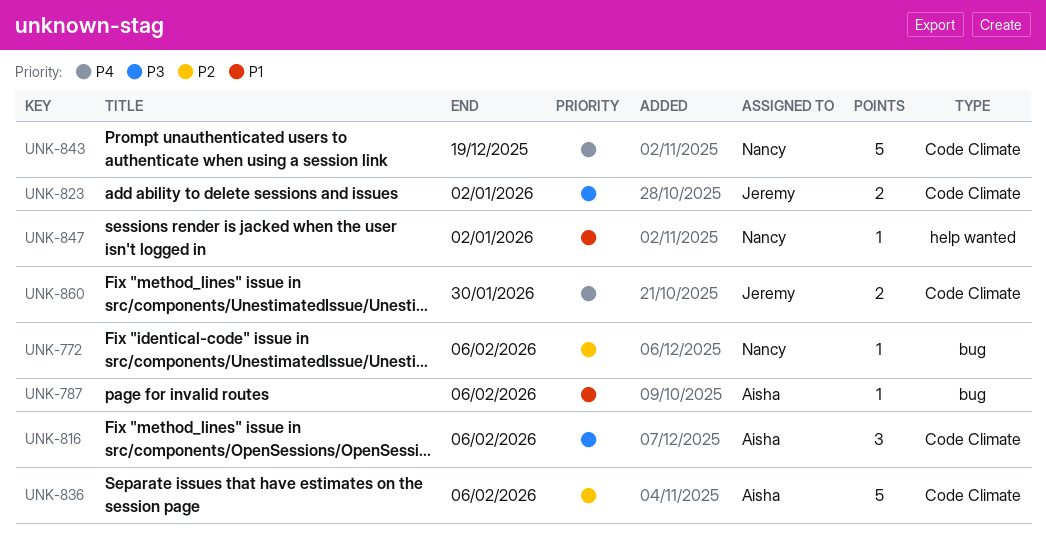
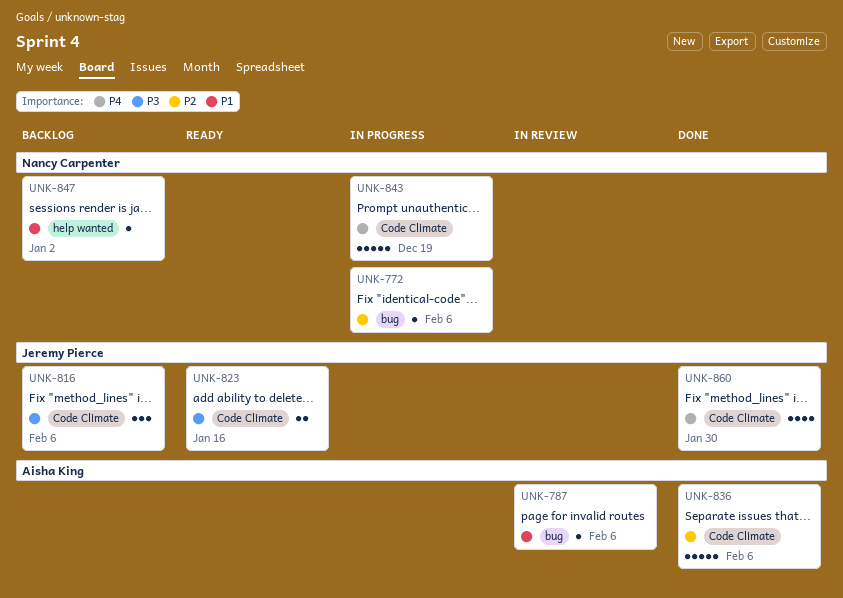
UNK-816, owner: Aisha King -> Jeremy Pierce
UNK-823, due: Jan 2 -> Jan 16
UNK-860, estimate: 2 -> 4

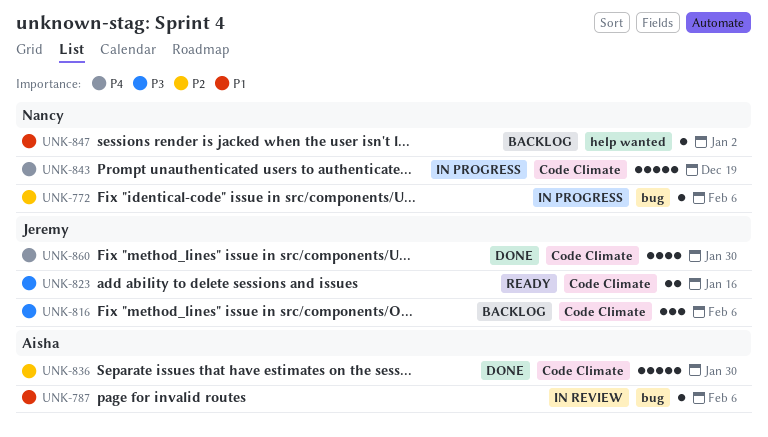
UNK-836, due: Feb 6 -> Jan 30

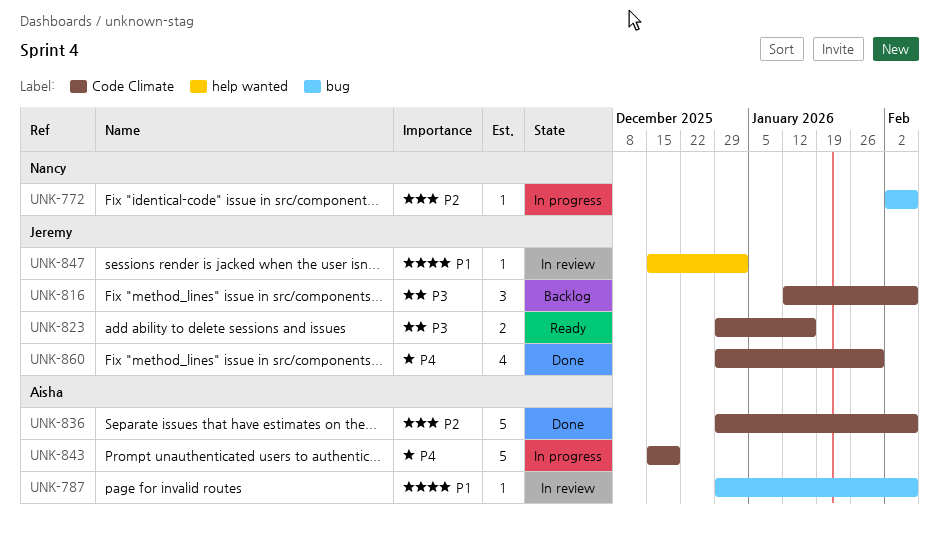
UNK-836, due: Jan 30 -> Feb 6
UNK-843, owner: Nancy -> Aisha
UNK-847, status: Backlog -> In review
UNK-847, owner: Nancy -> Jeremy

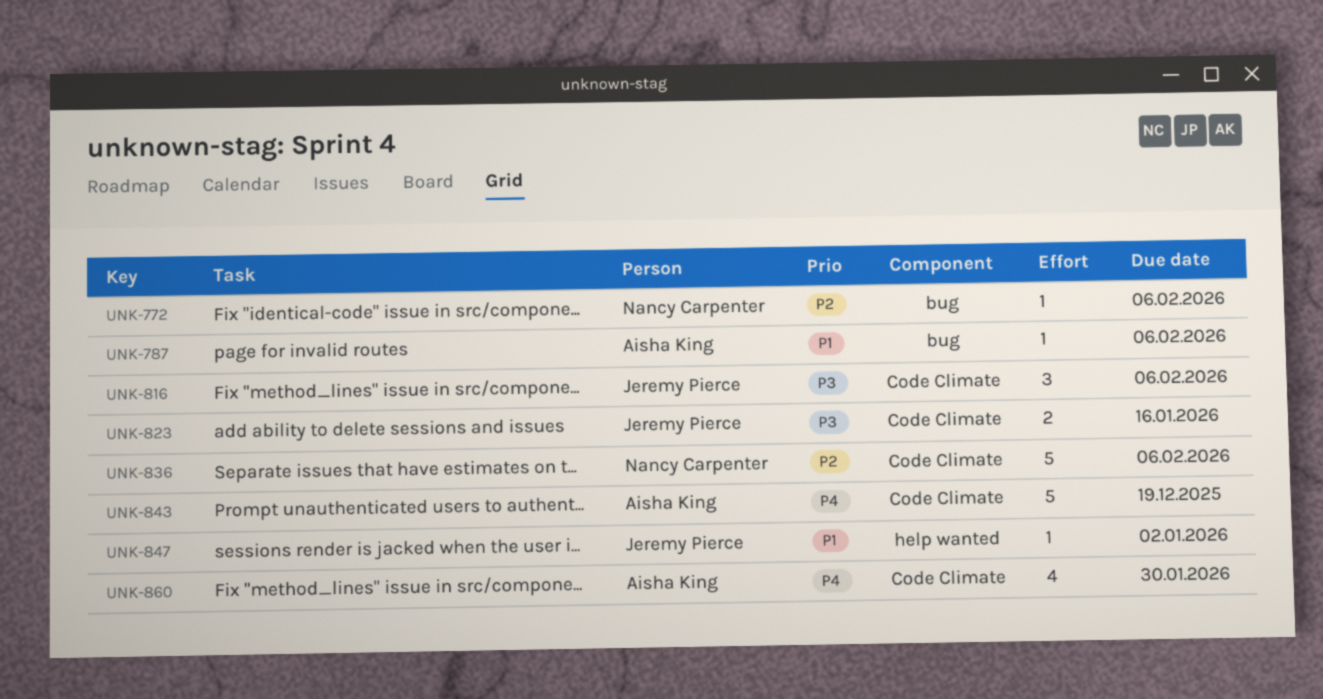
UNK-836, owner: Aisha King -> Nancy Carpenter
UNK-860, owner: Jeremy Pierce -> Aisha King

